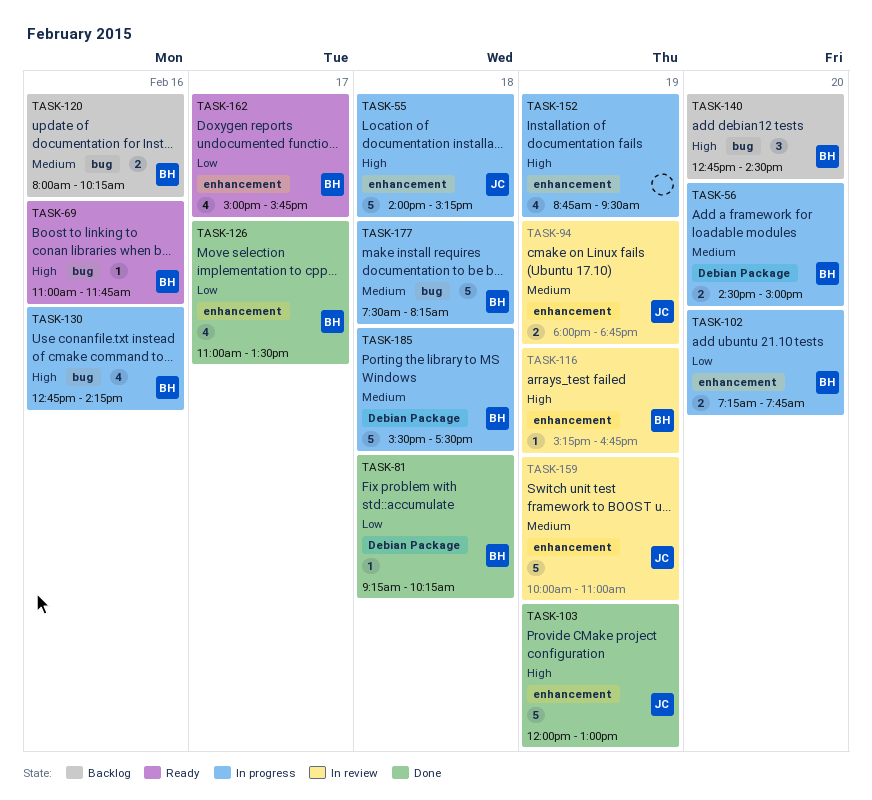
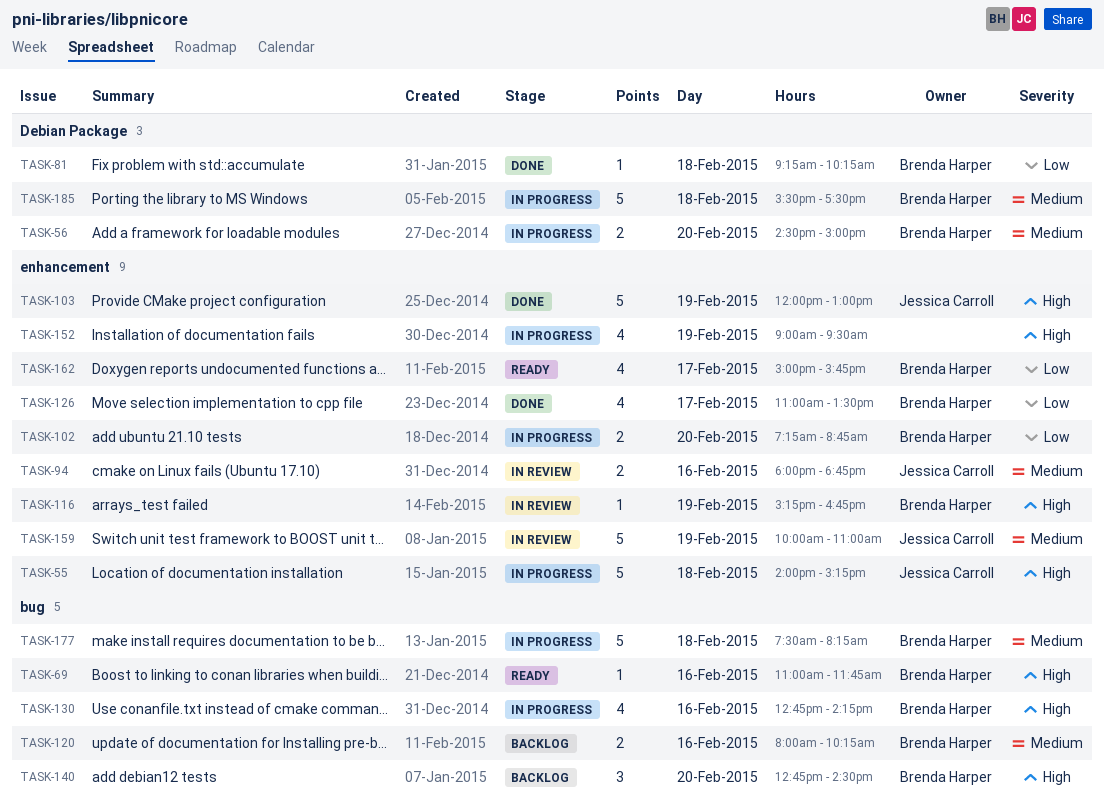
TASK-94, day: Feb 19 -> Feb 16
TASK-102, ends: 07:45 -> 08:45
TASK-152, begins: 08:45 -> 09:00

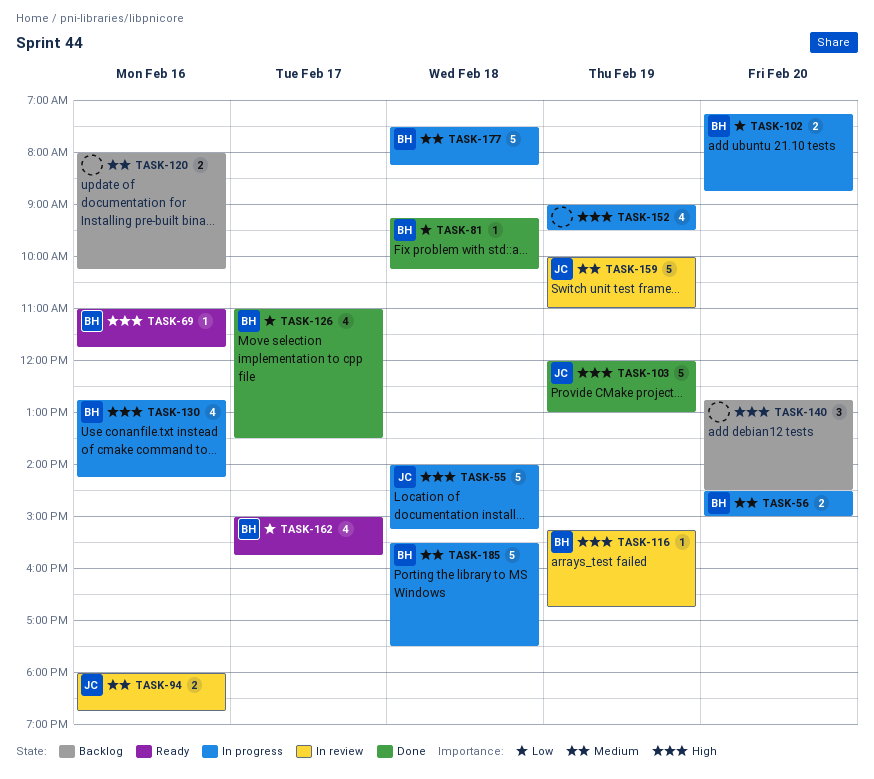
TASK-120, owner: Brenda Harper -> none
TASK-140, owner: Brenda Harper -> none

